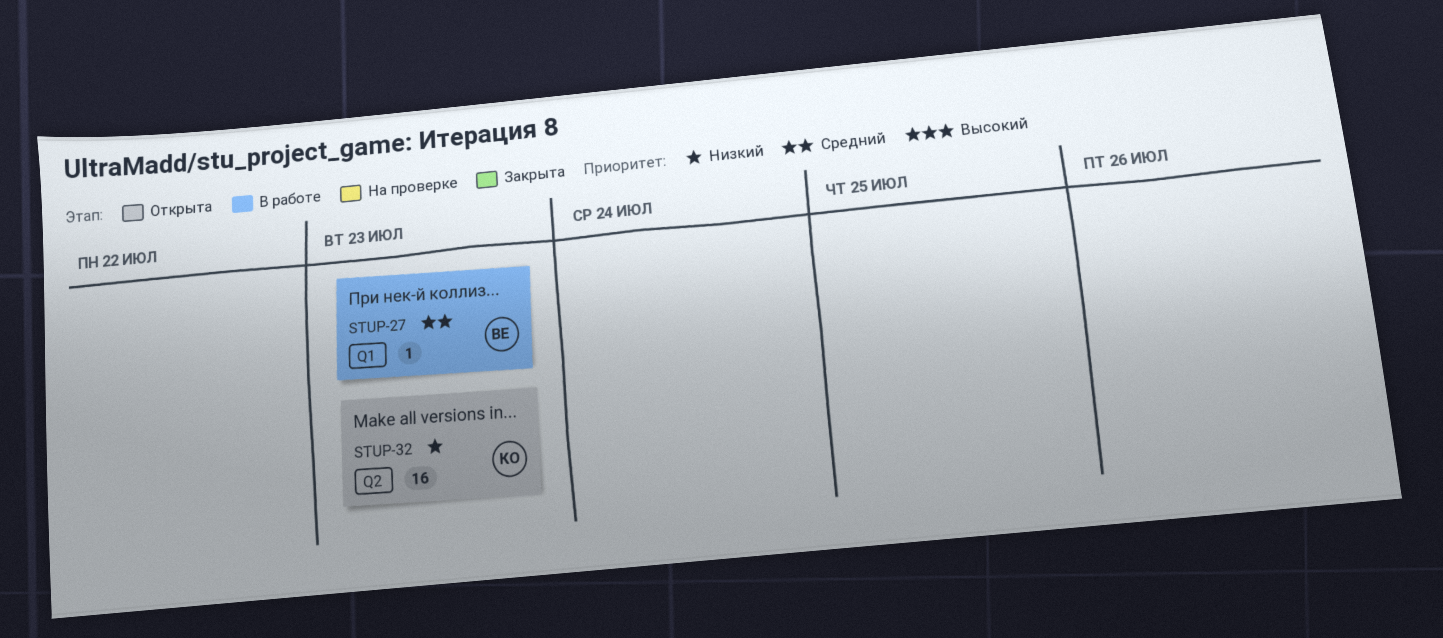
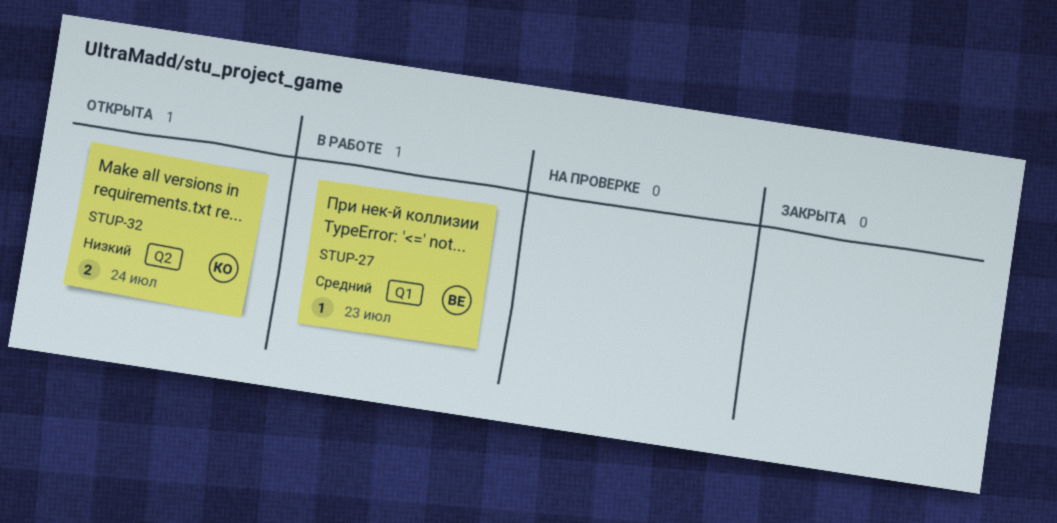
STUP-32, estimate: 16 -> 2
STUP-32, due: Jul 23 -> Jul 24

